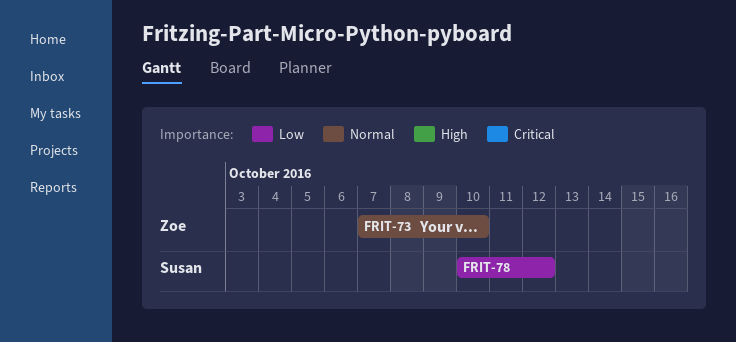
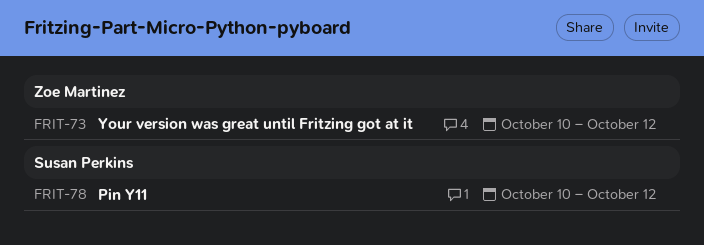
FRIT-73, start: Oct 7 -> Oct 10
FRIT-73, due: Oct 10 -> Oct 12

